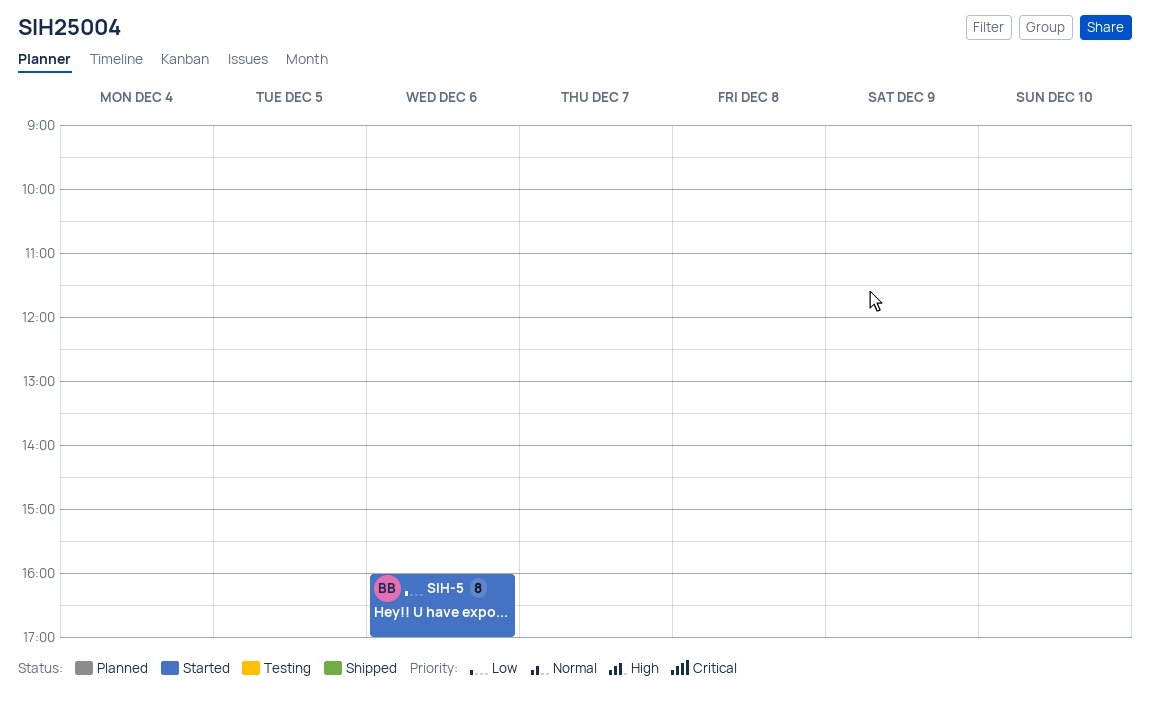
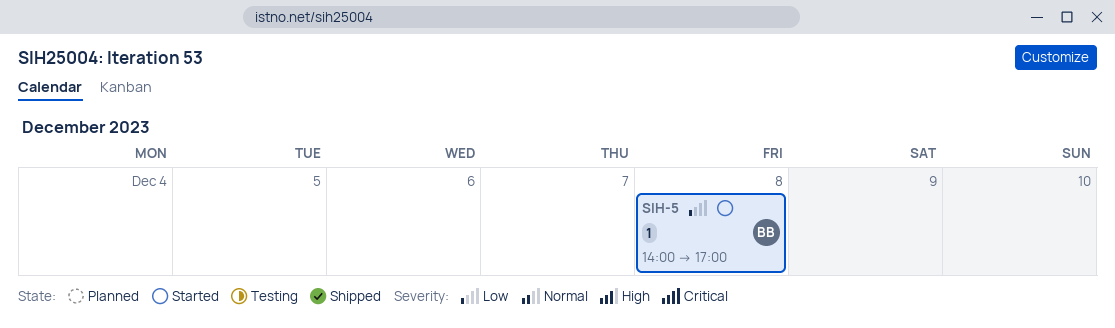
SIH-5, estimate: 8 -> 1
SIH-5, day: Dec 6 -> Dec 8
SIH-5, begins: 16:00 -> 14:00

